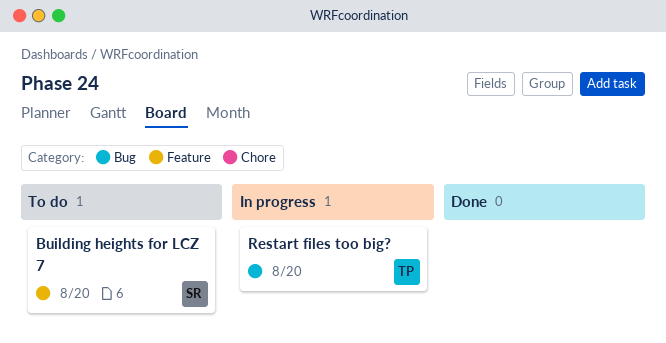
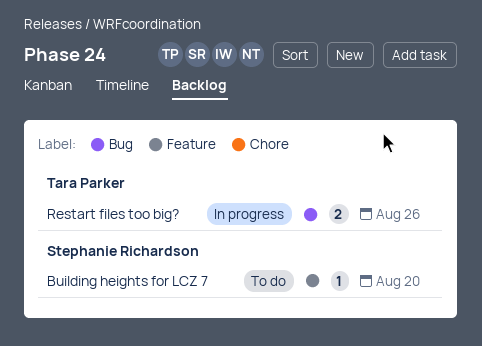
Restart files too big?, due: Aug 20 -> Aug 26

